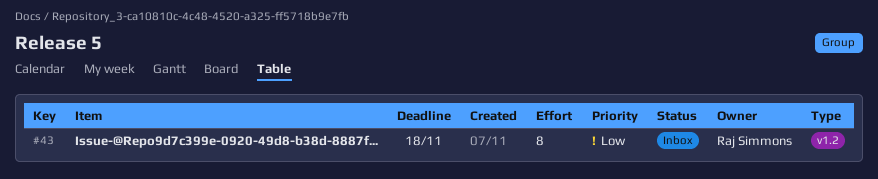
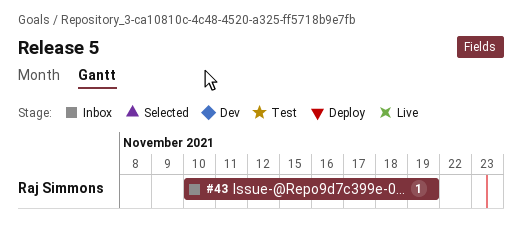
#43, estimate: 8 -> 1
#43, due: Nov 18 -> Nov 19

